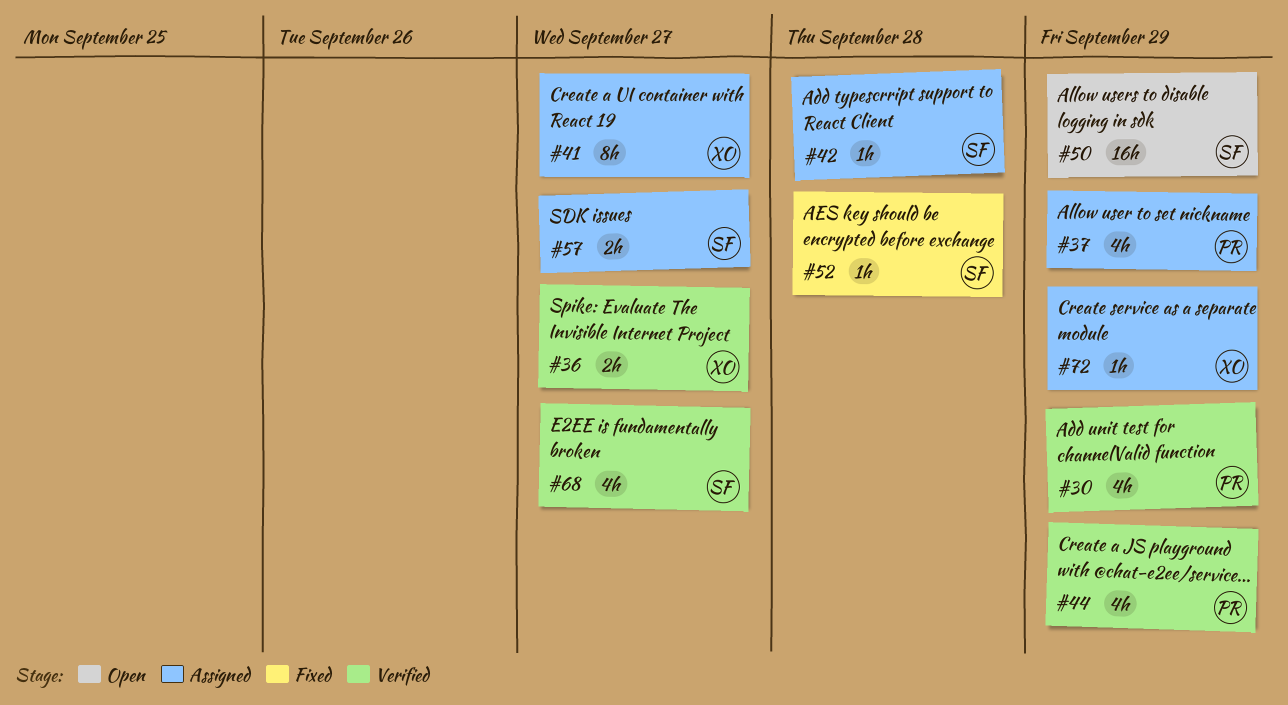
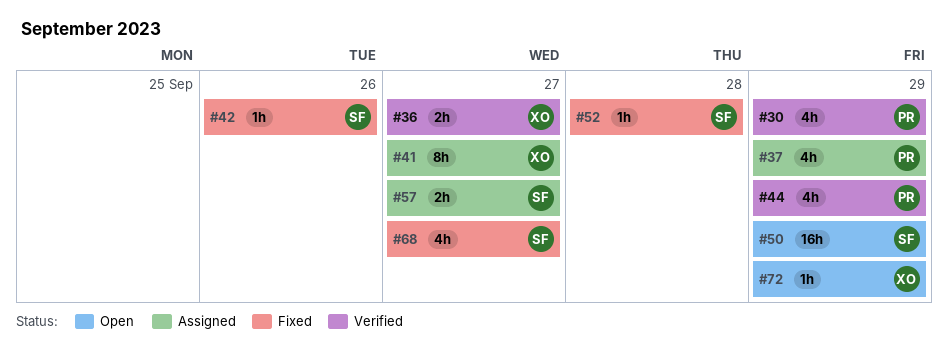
#42, status: Assigned -> Fixed
#42, due: Sep 28 -> Sep 26
#68, status: Verified -> Fixed
#72, status: Assigned -> Open

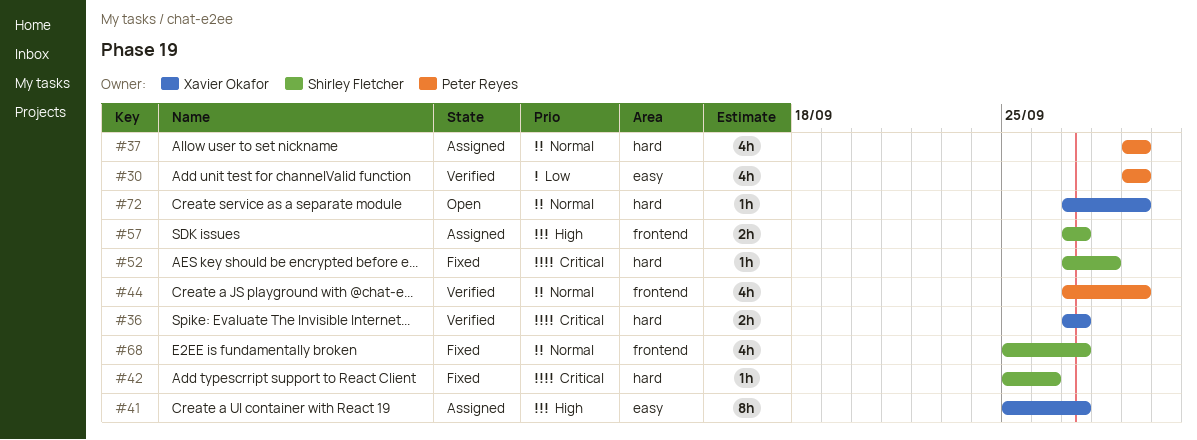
#50: present -> none

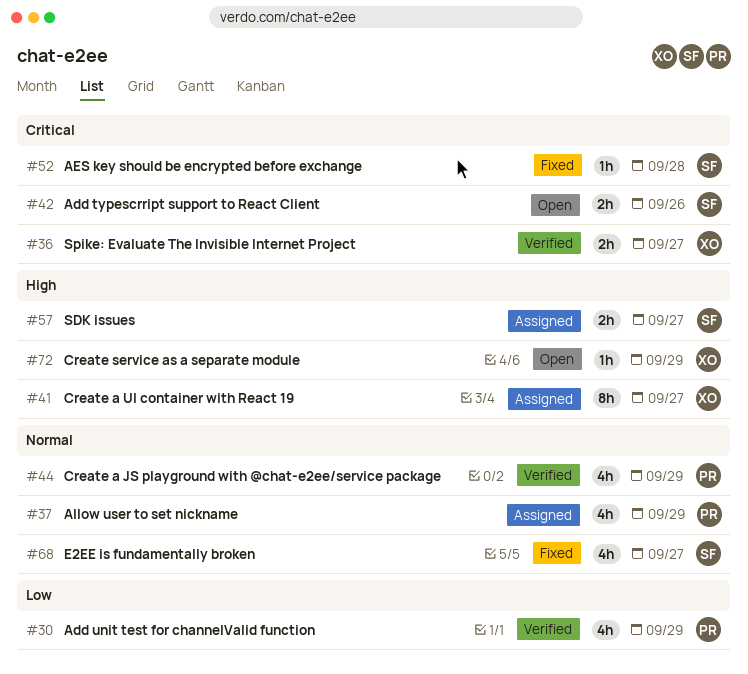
#42, status: Fixed -> Open
#42, estimate: 1h -> 2h
#72, priority: Normal -> High

